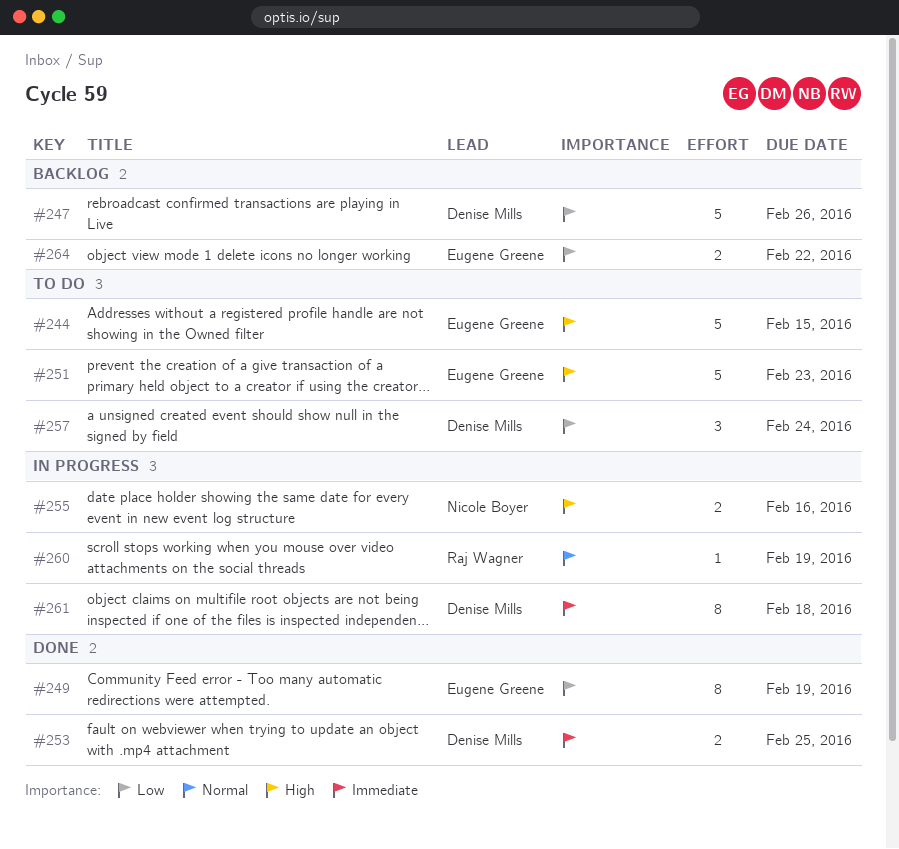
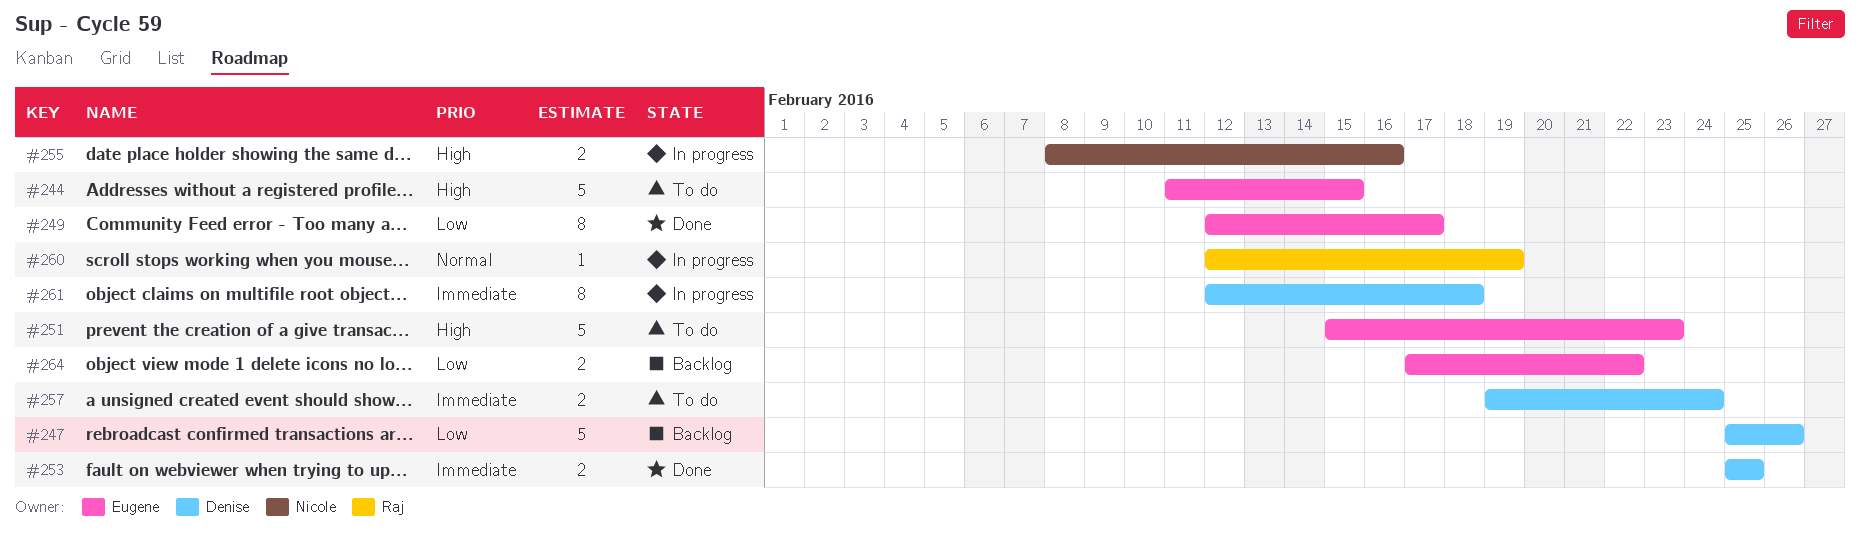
#249, due: Feb 19 -> Feb 17
#257, priority: Low -> Immediate
#257, estimate: 3 -> 2

